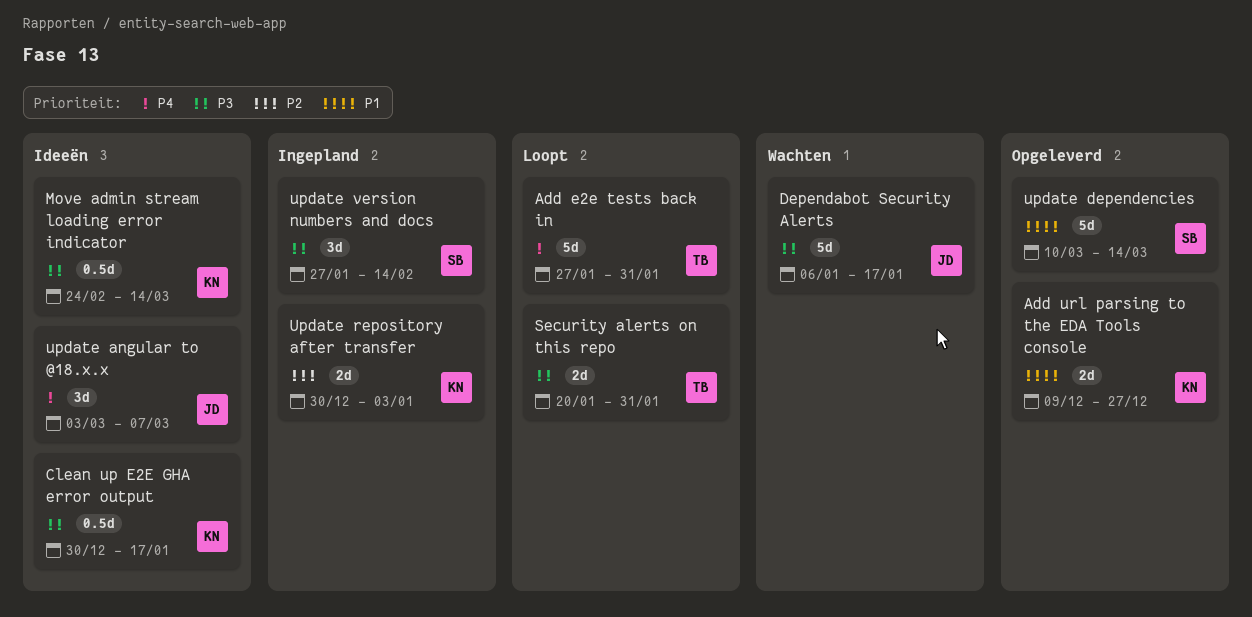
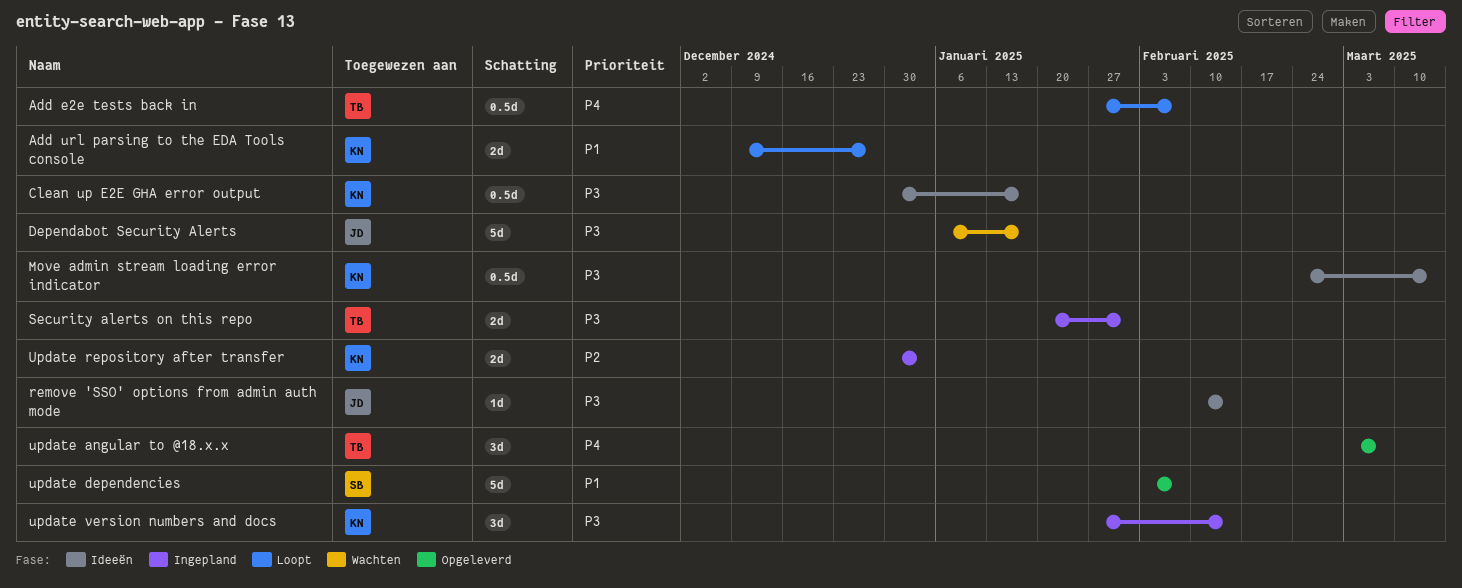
Add e2e tests back in, estimate: 5d -> 0.5d
Add e2e tests back in, due: Jan 31 -> Feb 7
Add url parsing to the EDA Tools console, status: Opgeleverd -> Loopt
remove 'SSO' options from admin auth mode: none -> present
Security alerts on this repo, status: Loopt -> Ingepland
update angular to @18.x.x, status: Ideeën -> Opgeleverd
update angular to @18.x.x, owner: JD -> TB
update dependencies, start: Mar 10 -> Feb 3
update dependencies, due: Mar 14 -> Feb 7
update version numbers and docs, owner: SB -> KN

